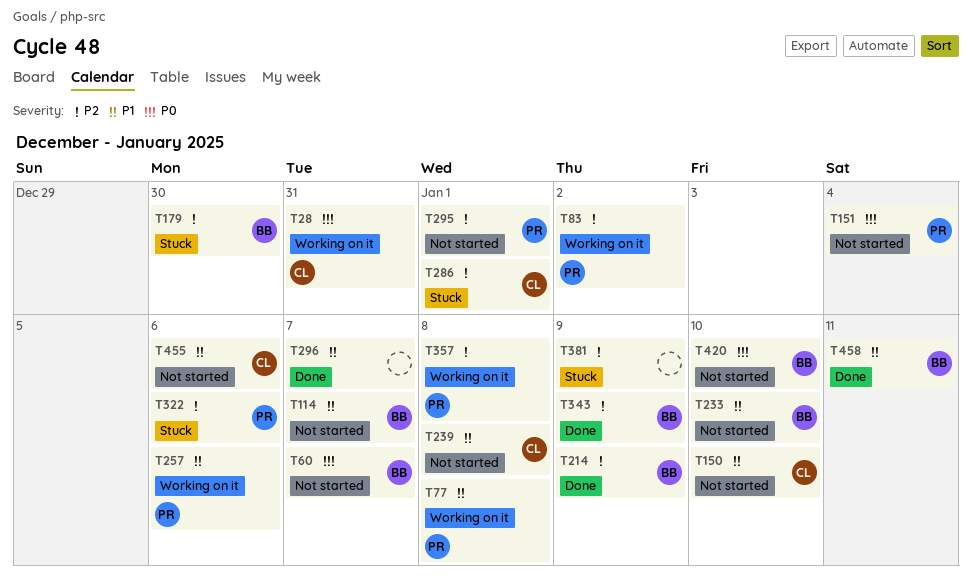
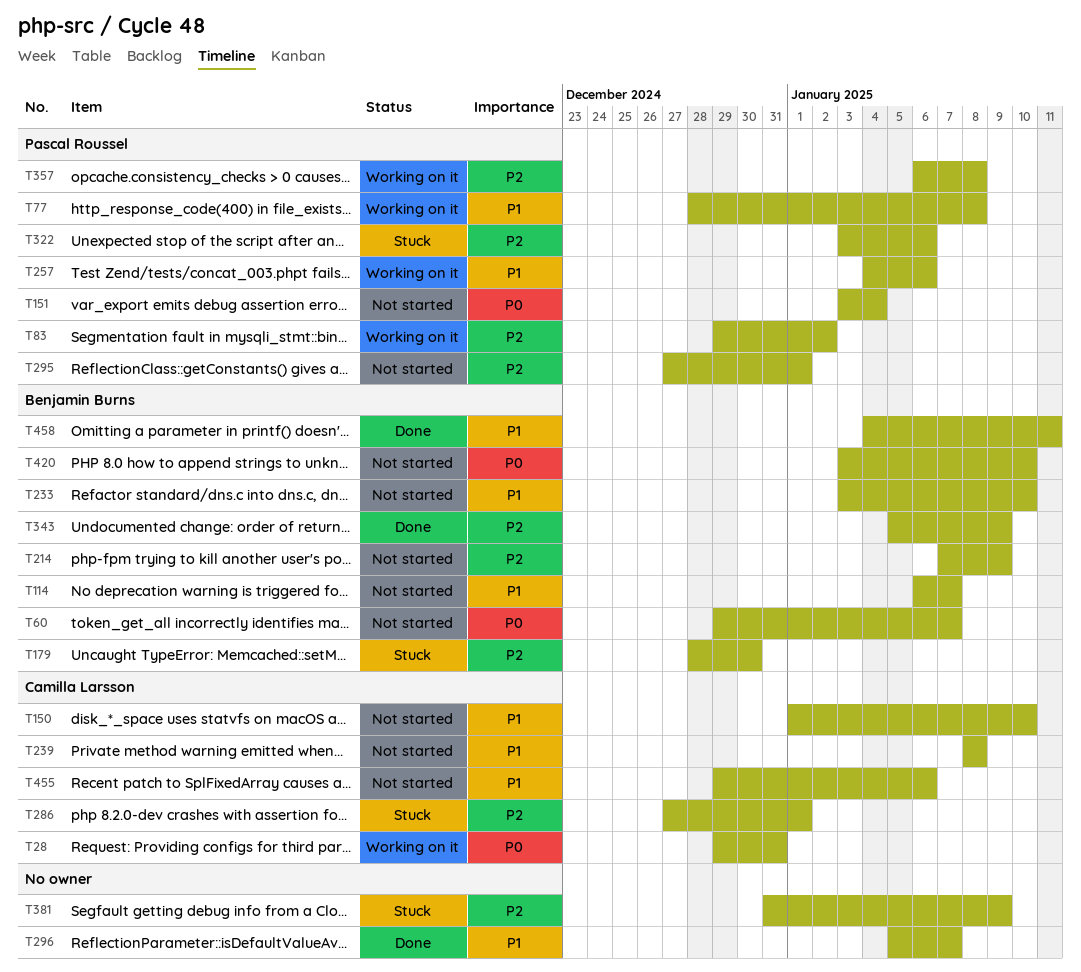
T214, status: Done -> Not started

